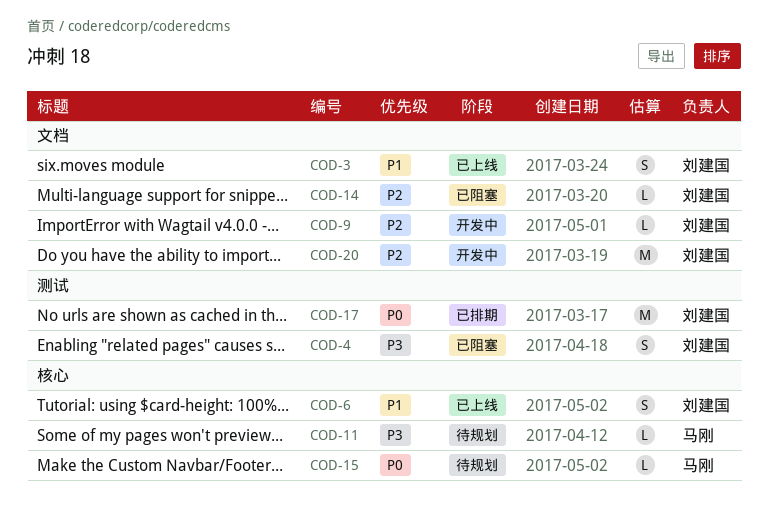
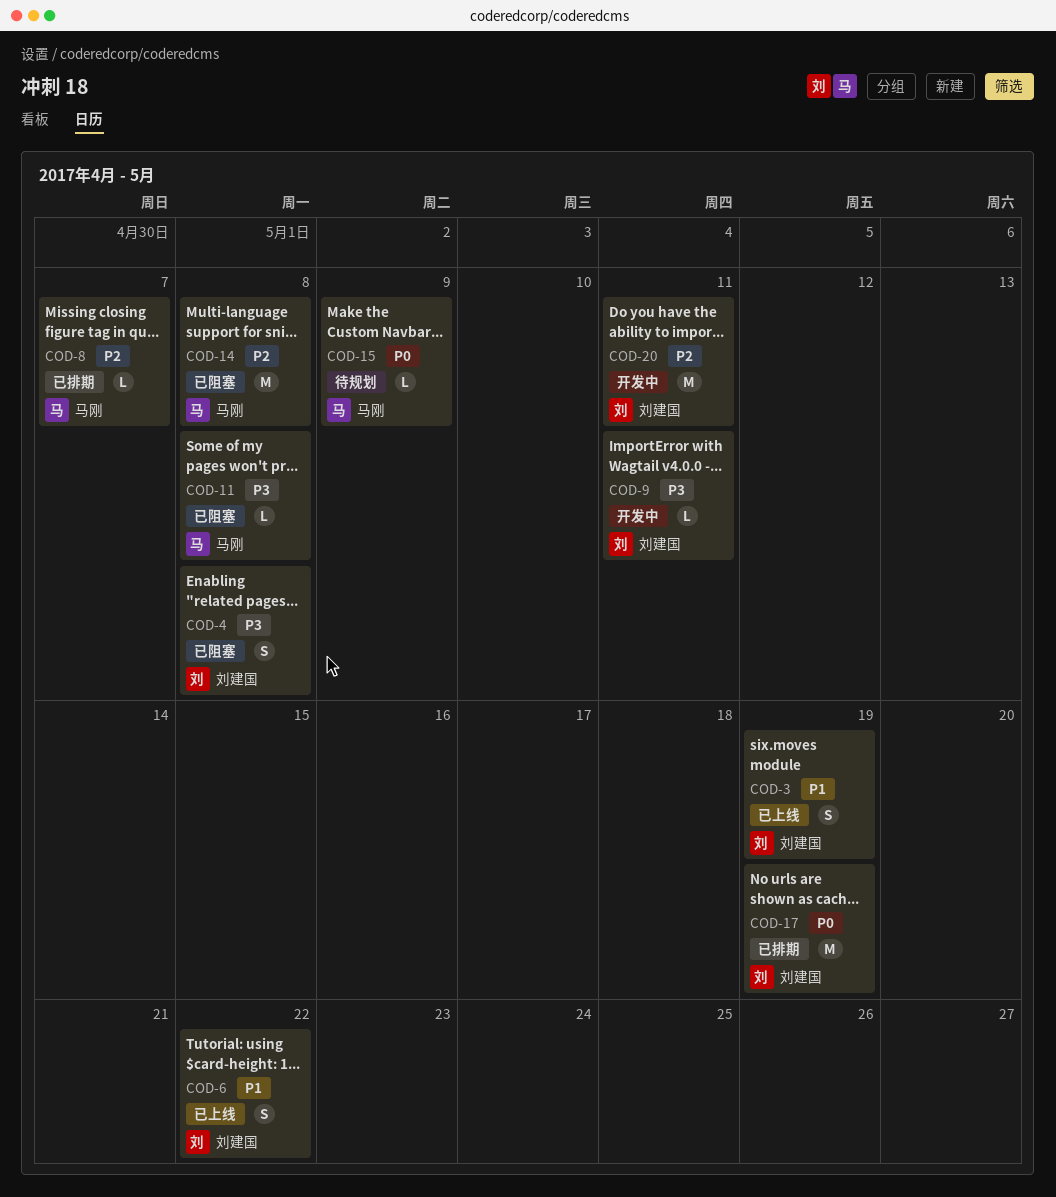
COD-8: none -> present
COD-9, priority: P2 -> P3
COD-11, status: 待规划 -> 已阻塞
COD-14, owner: 刘建国 -> 马刚
COD-14, estimate: L -> M

